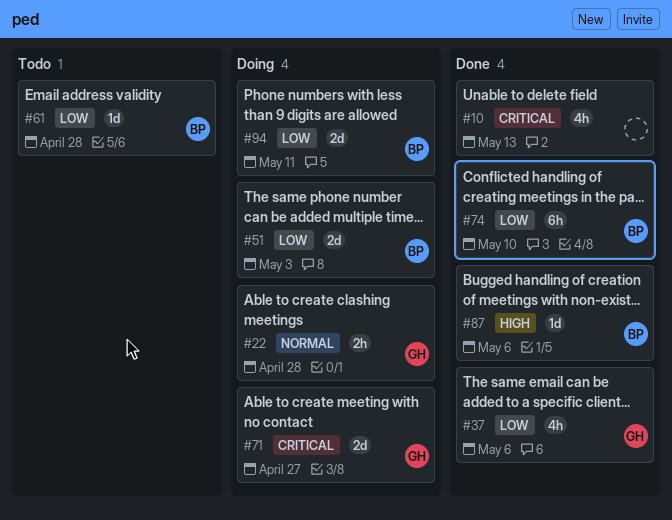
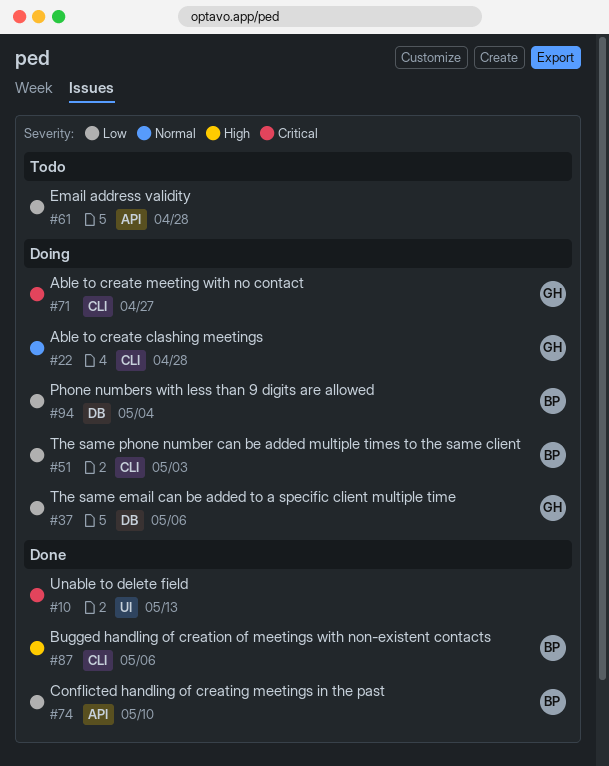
#37, status: Done -> Doing
#61, owner: BP -> none
#94, due: May 11 -> May 4

